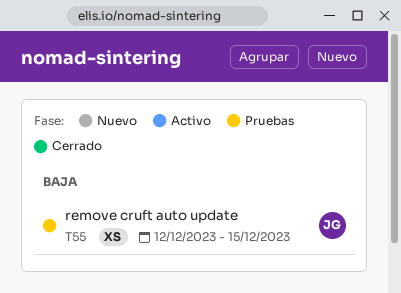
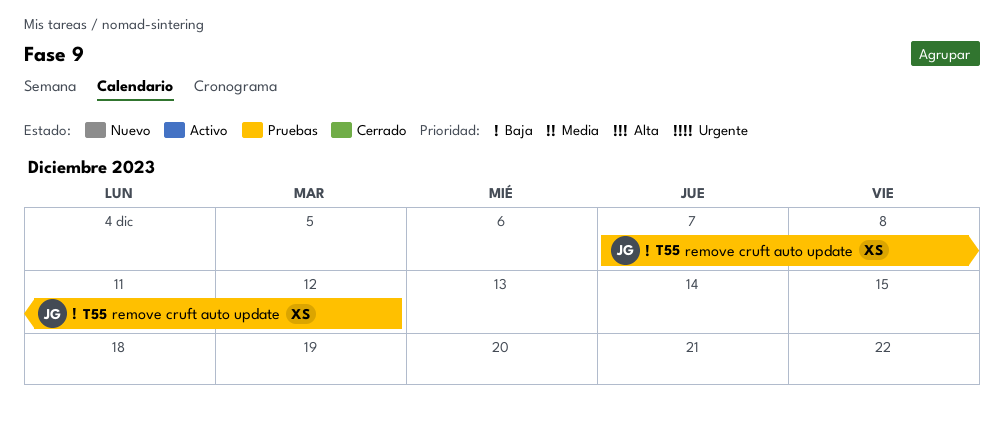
T55, start: Dec 12 -> Dec 7
T55, due: Dec 15 -> Dec 12

